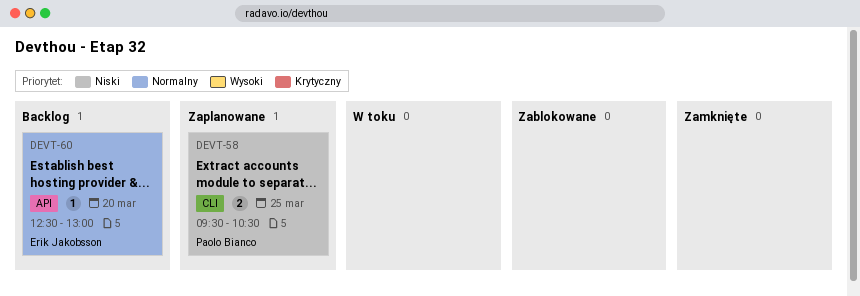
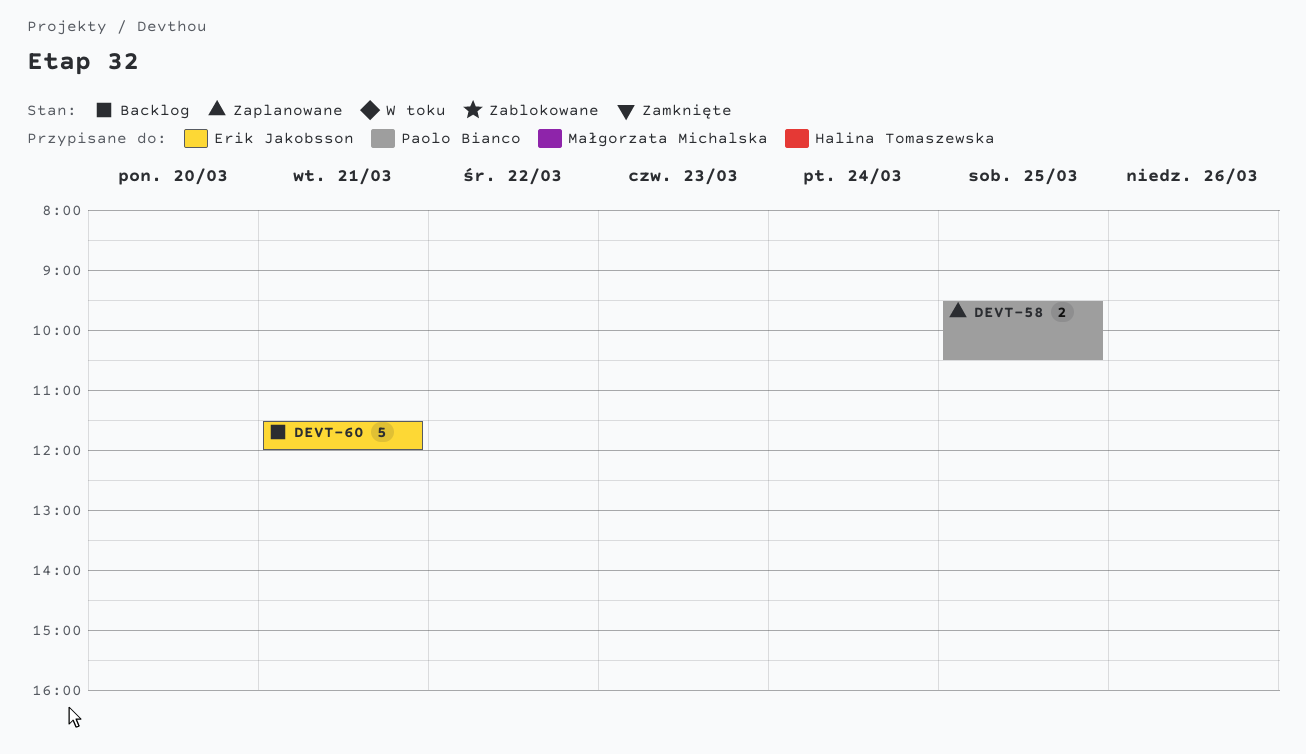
DEVT-60, estimate: 1 -> 5
DEVT-60, day: Mar 20 -> Mar 21
DEVT-60, begins: 12:30 -> 11:30
DEVT-60, ends: 13:00 -> 12:00

